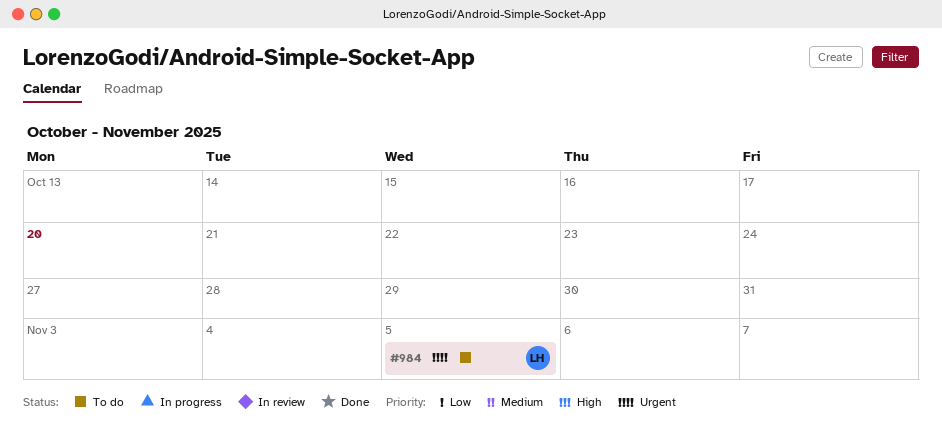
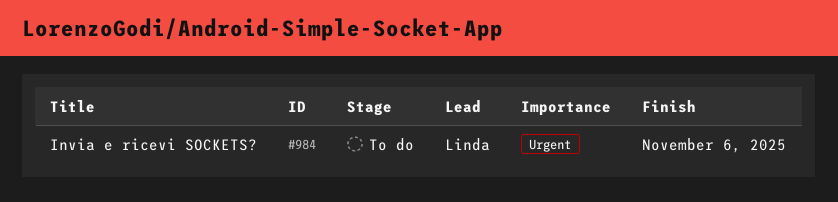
#984, due: Nov 5 -> Nov 6

